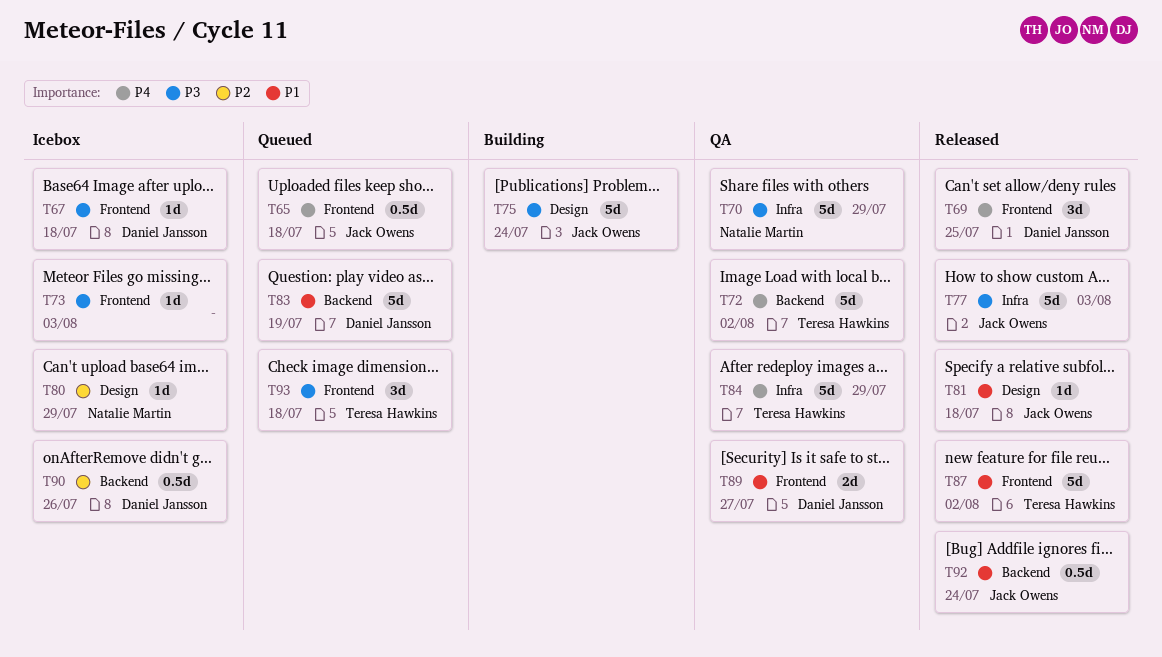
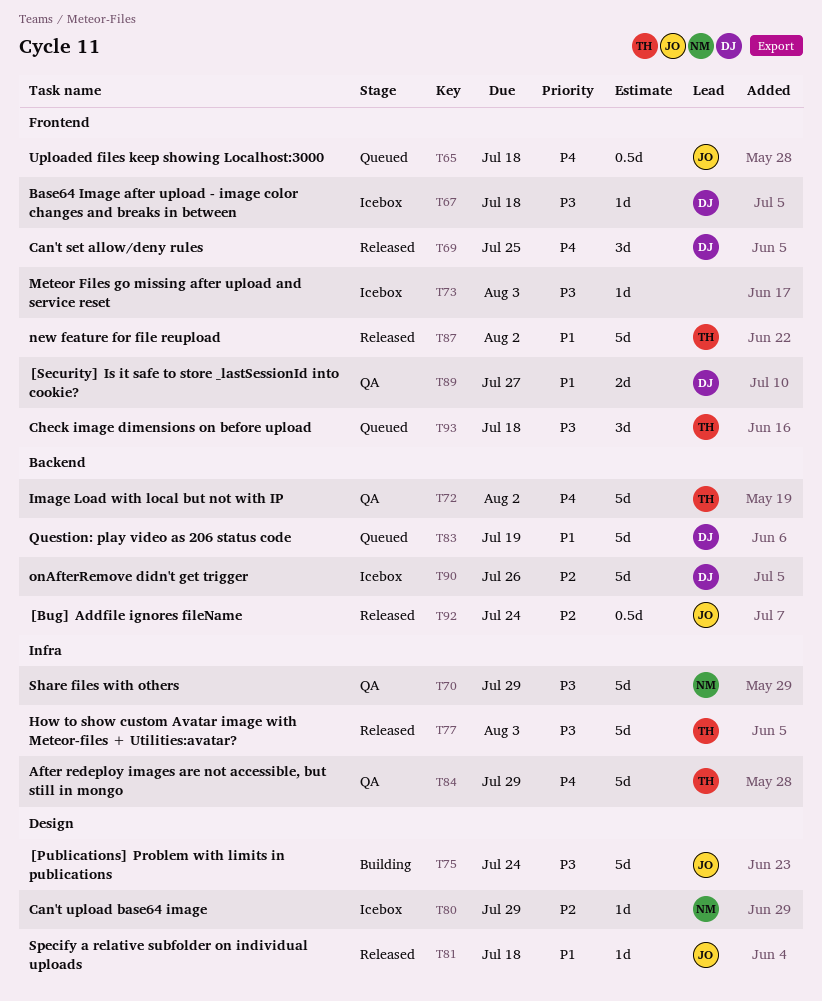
T77, owner: Jack Owens -> Teresa Hawkins
T90, estimate: 0.5d -> 5d
T92, priority: P1 -> P2

